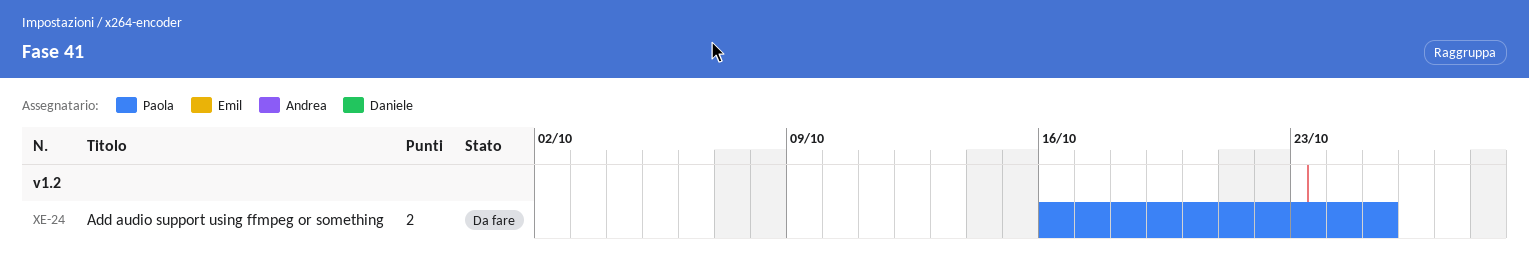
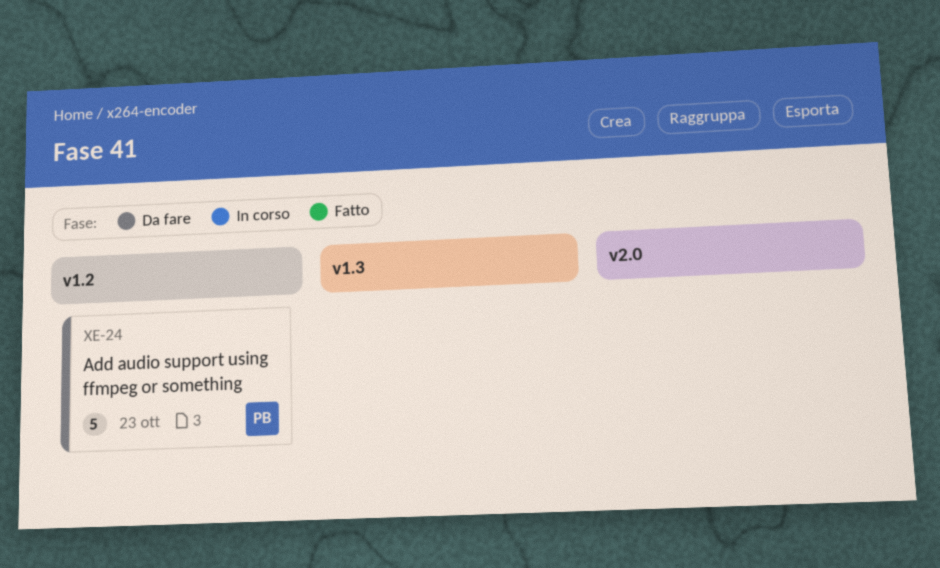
XE-24, estimate: 2 -> 5
XE-24, due: Oct 25 -> Oct 23

